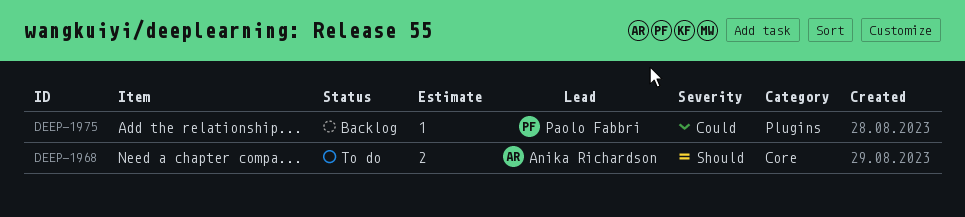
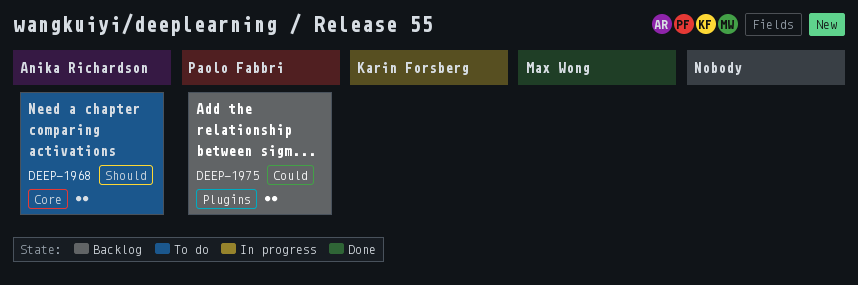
DEEP-1975, estimate: 1 -> 2

